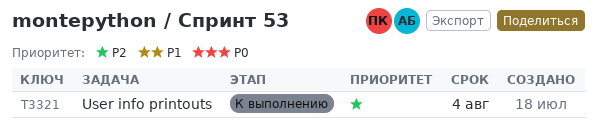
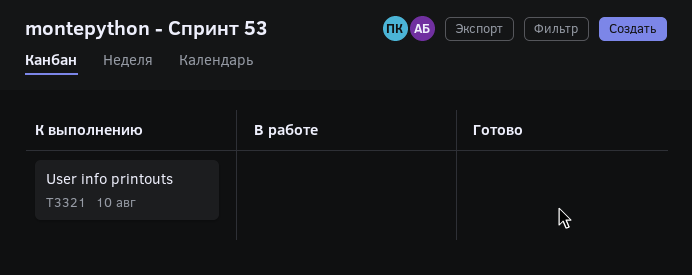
T3321, due: Aug 4 -> Aug 10

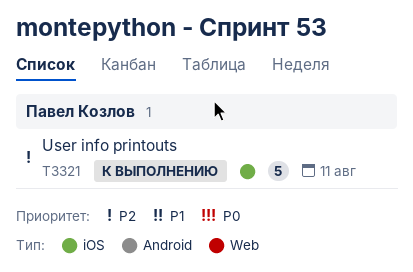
T3321, due: Aug 10 -> Aug 11

